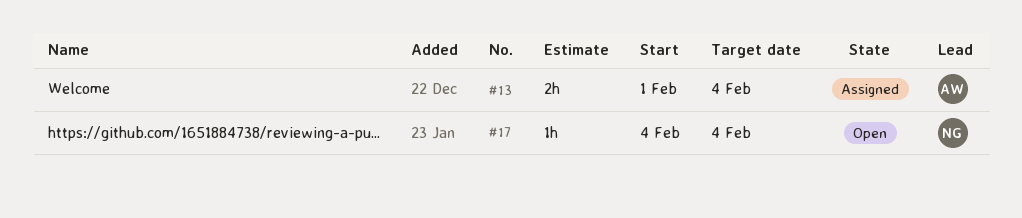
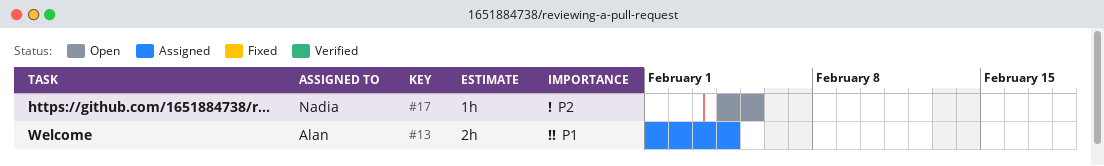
#17, due: Feb 4 -> Feb 5

